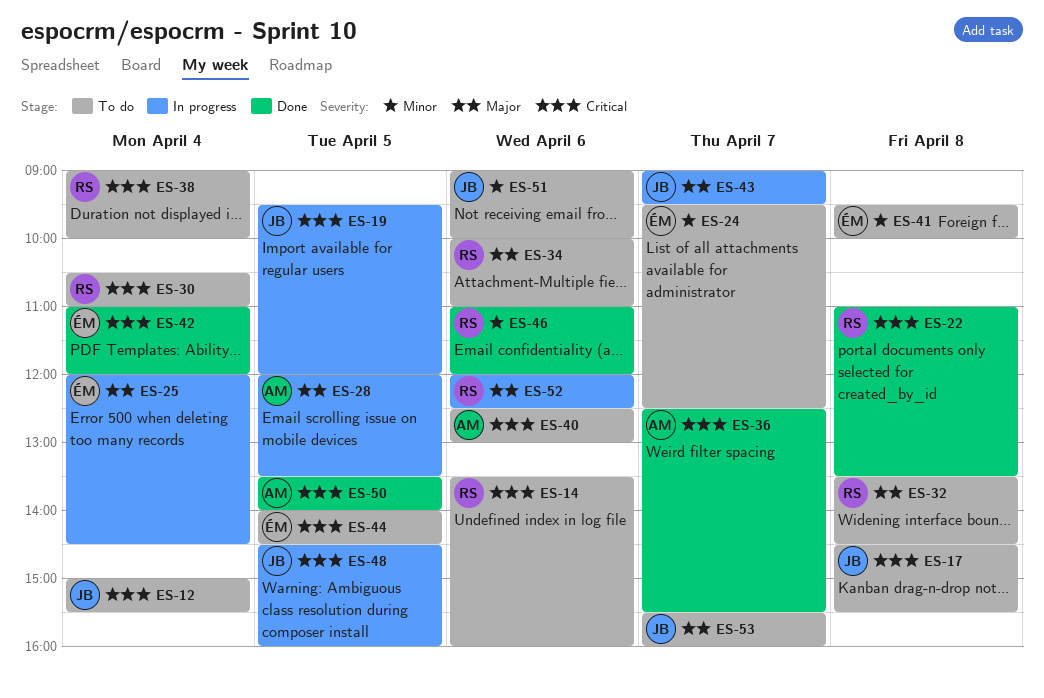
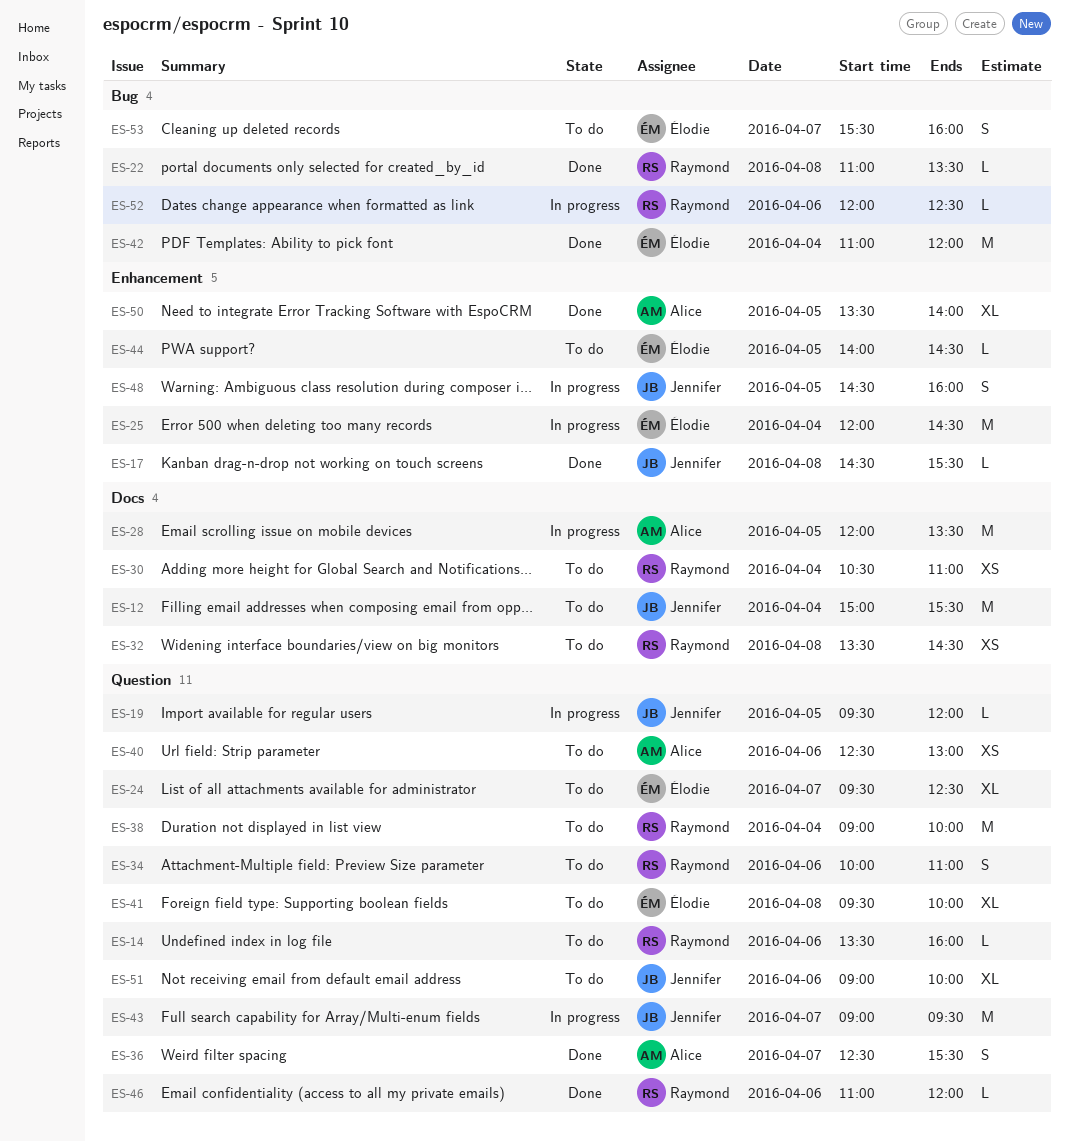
ES-17, status: To do -> Done
ES-53, owner: Jennifer -> Élodie

